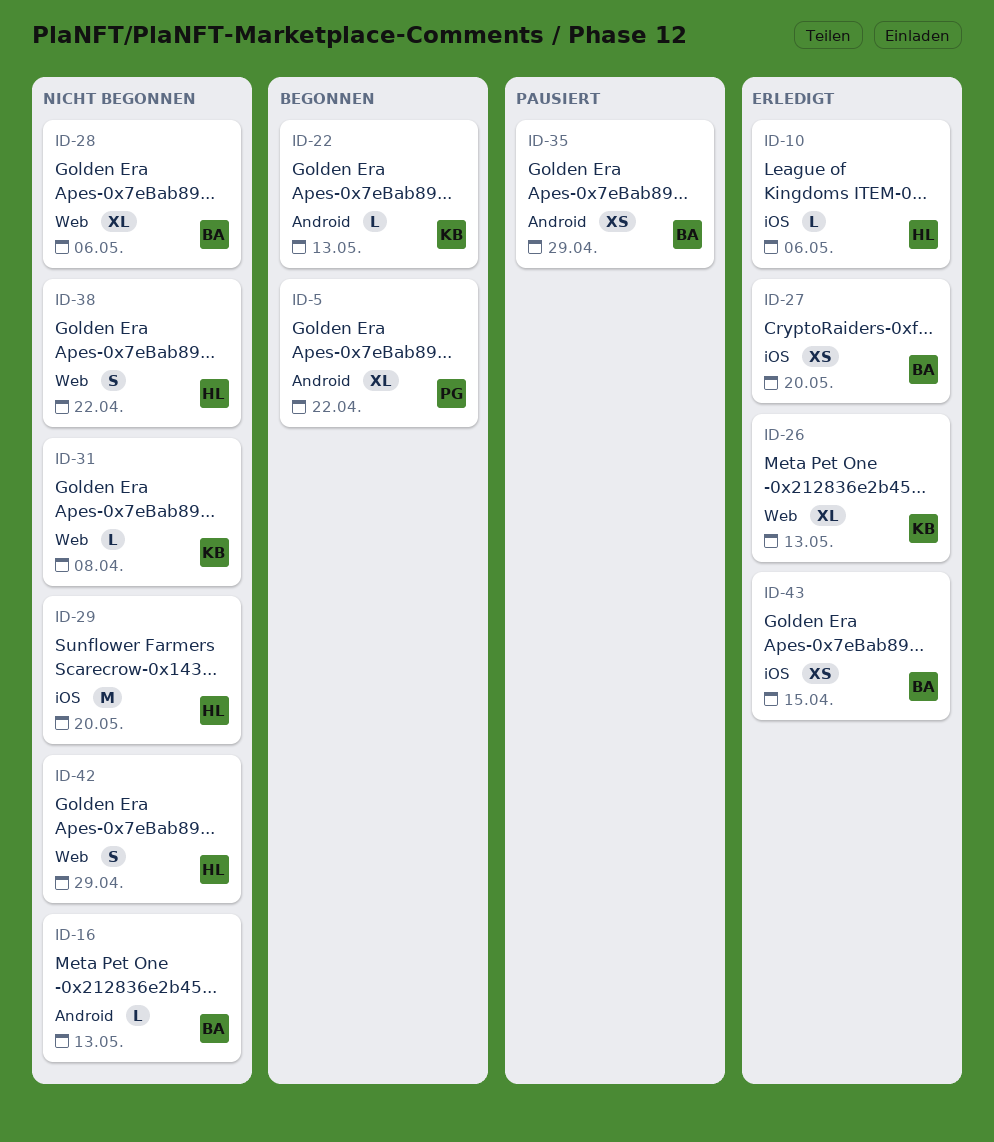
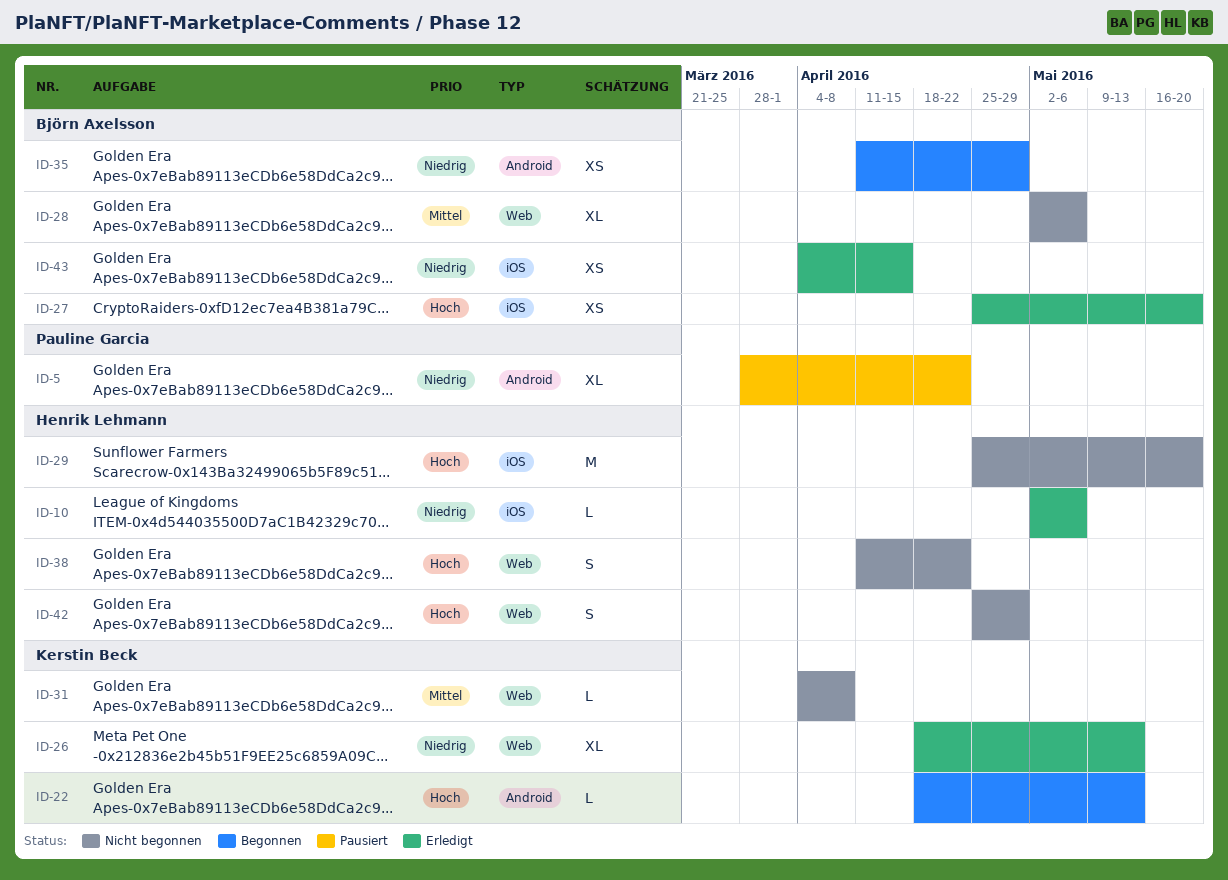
ID-5, status: Begonnen -> Pausiert
ID-16: present -> none
ID-35, status: Pausiert -> Begonnen

